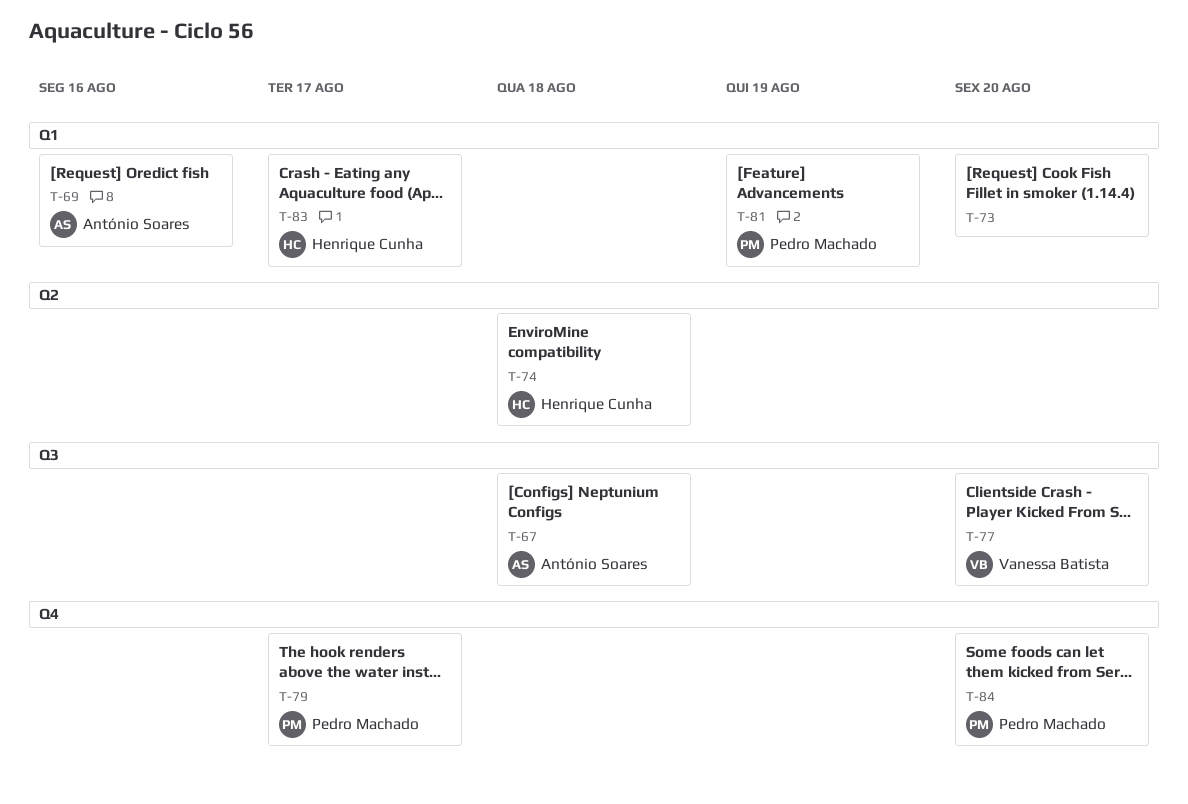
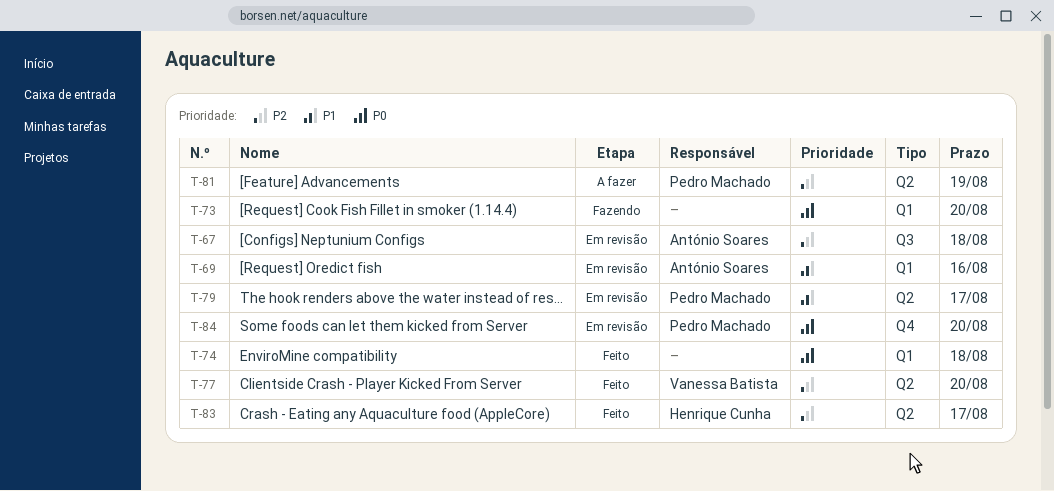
T-74, owner: Henrique Cunha -> none
T-74, label: Q2 -> Q1
T-77, label: Q3 -> Q2
T-79, label: Q4 -> Q2
T-81, label: Q1 -> Q2
T-83, label: Q1 -> Q2

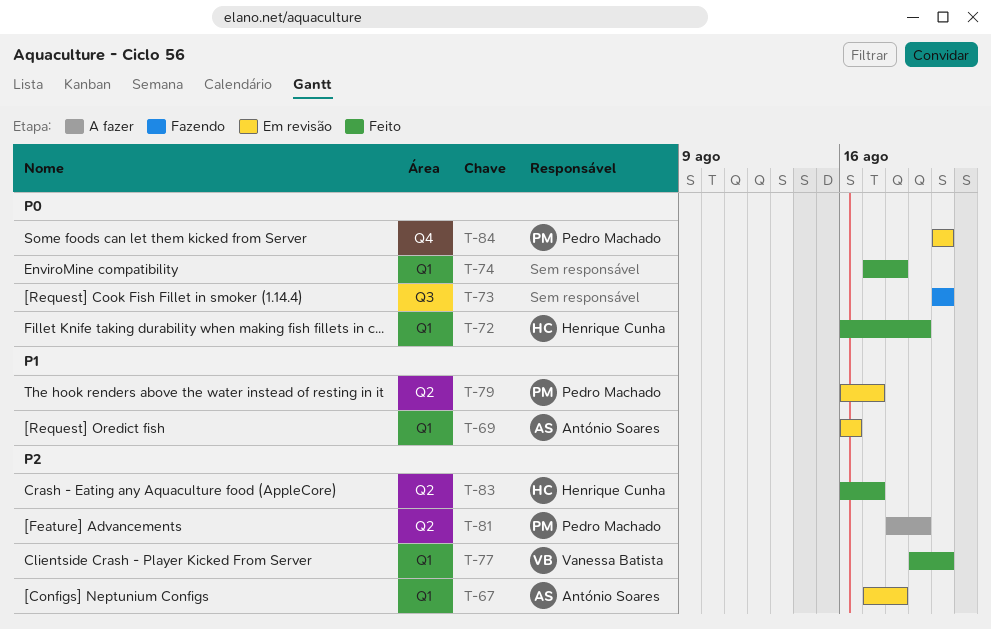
T-67, label: Q3 -> Q1
T-72: none -> present
T-73, label: Q1 -> Q3
T-77, label: Q2 -> Q1

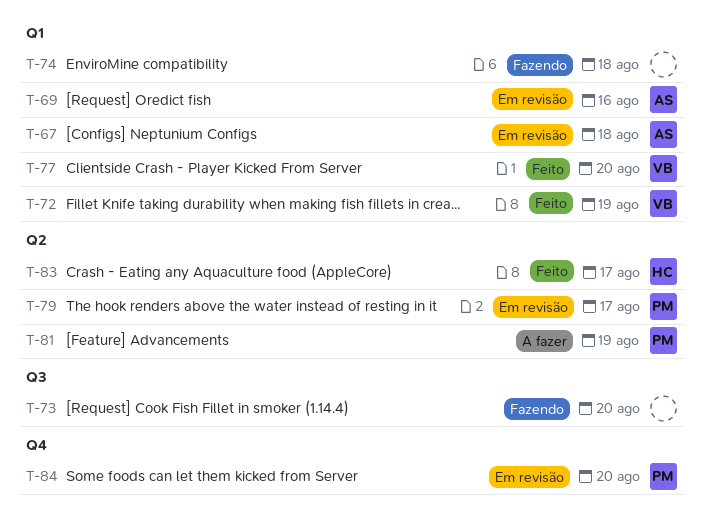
T-72, owner: Henrique Cunha -> Vanessa Batista
T-74, status: Feito -> Fazendo

